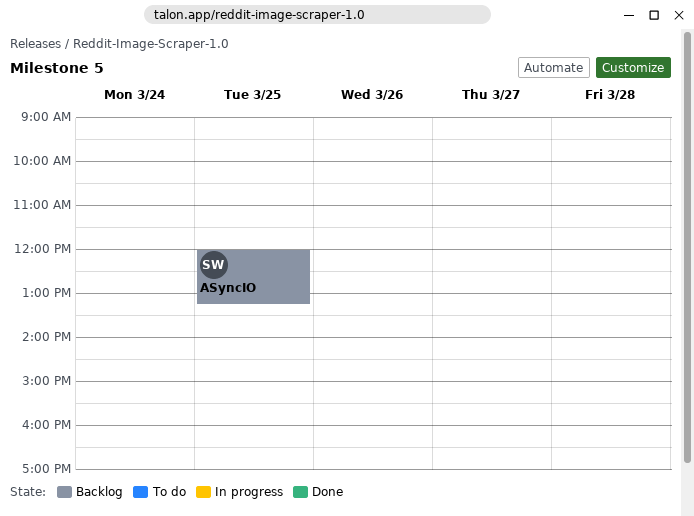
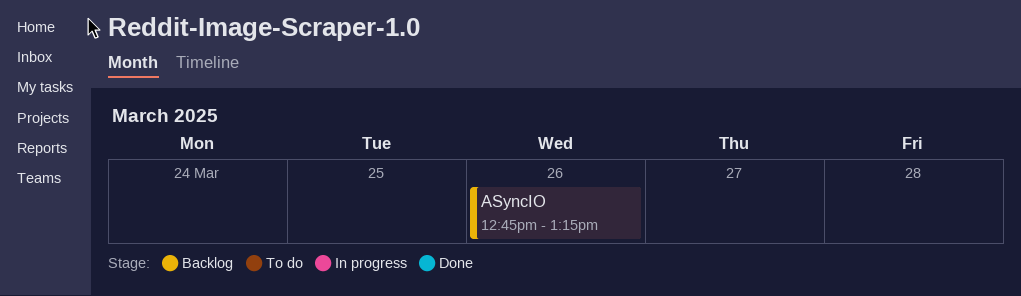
ASyncIO, day: Mar 25 -> Mar 26
ASyncIO, begins: 12:00 -> 12:45

